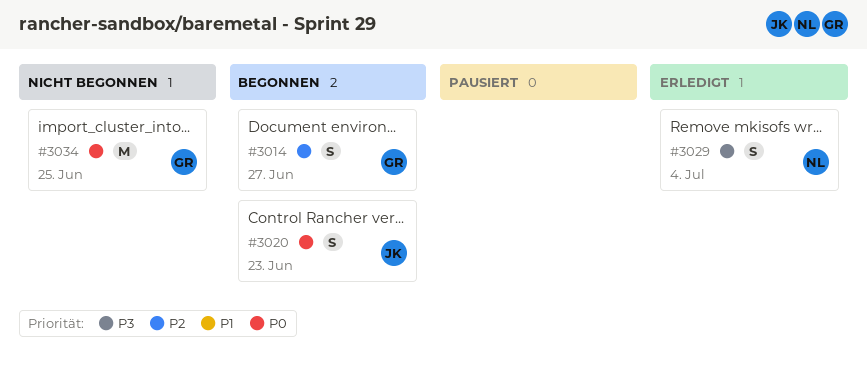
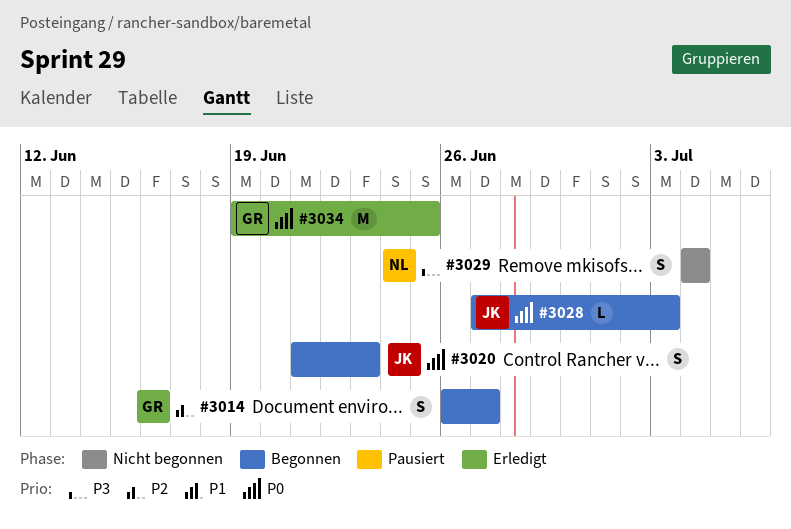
#3028: none -> present
#3029, status: Erledigt -> Nicht begonnen
#3034, status: Nicht begonnen -> Erledigt

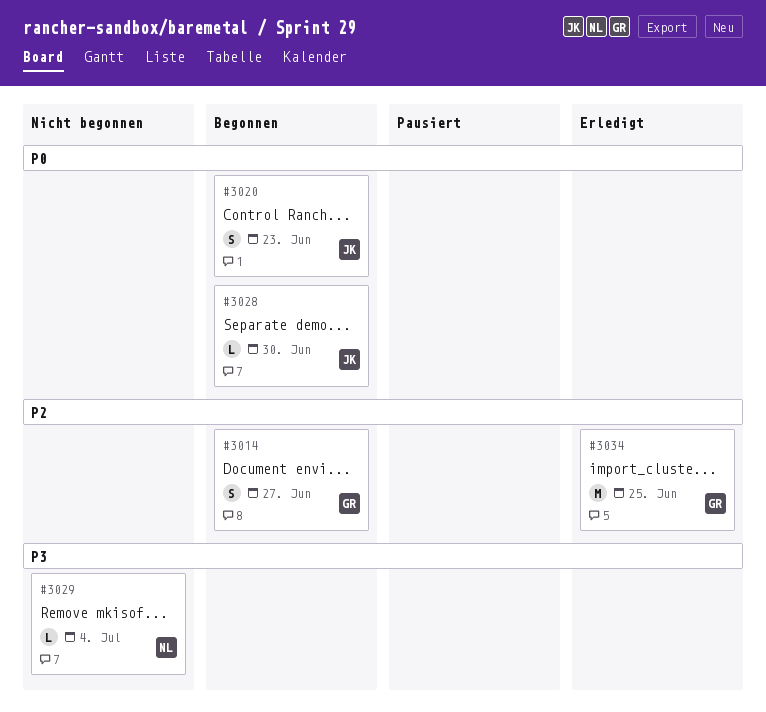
#3028, due: Jul 3 -> Jun 30
#3029, estimate: S -> L
#3034, priority: P0 -> P2

